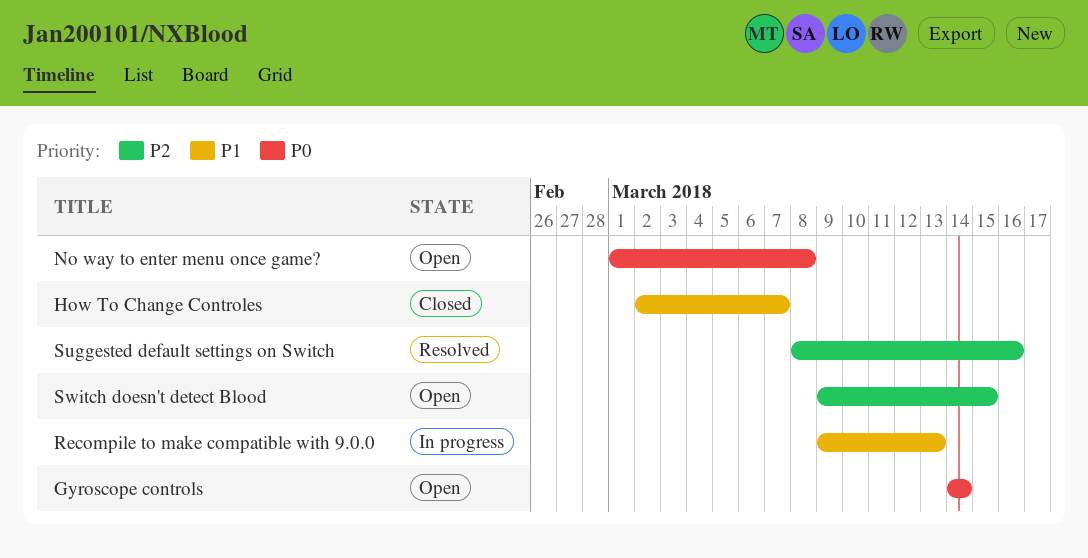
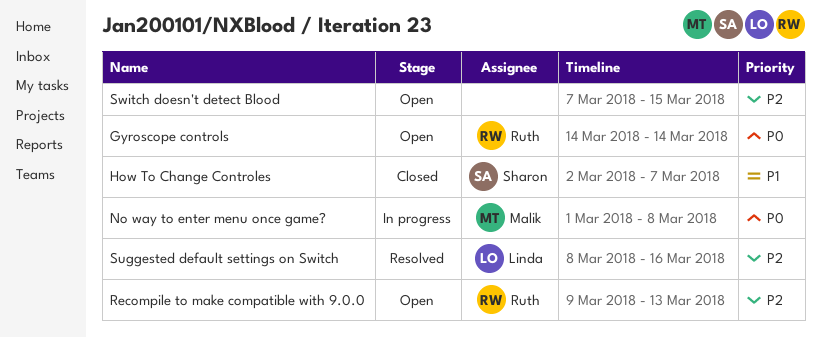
No way to enter menu once game?, status: Open -> In progress
Recompile to make compatible with 9.0.0, status: In progress -> Open
Recompile to make compatible with 9.0.0, priority: P1 -> P2
Switch doesn't detect Blood, start: Mar 9 -> Mar 7

